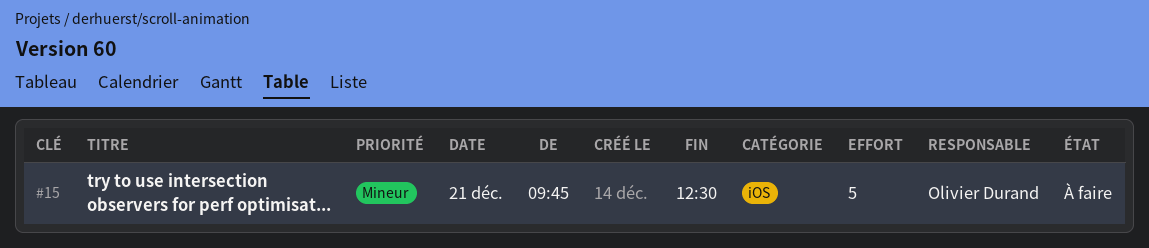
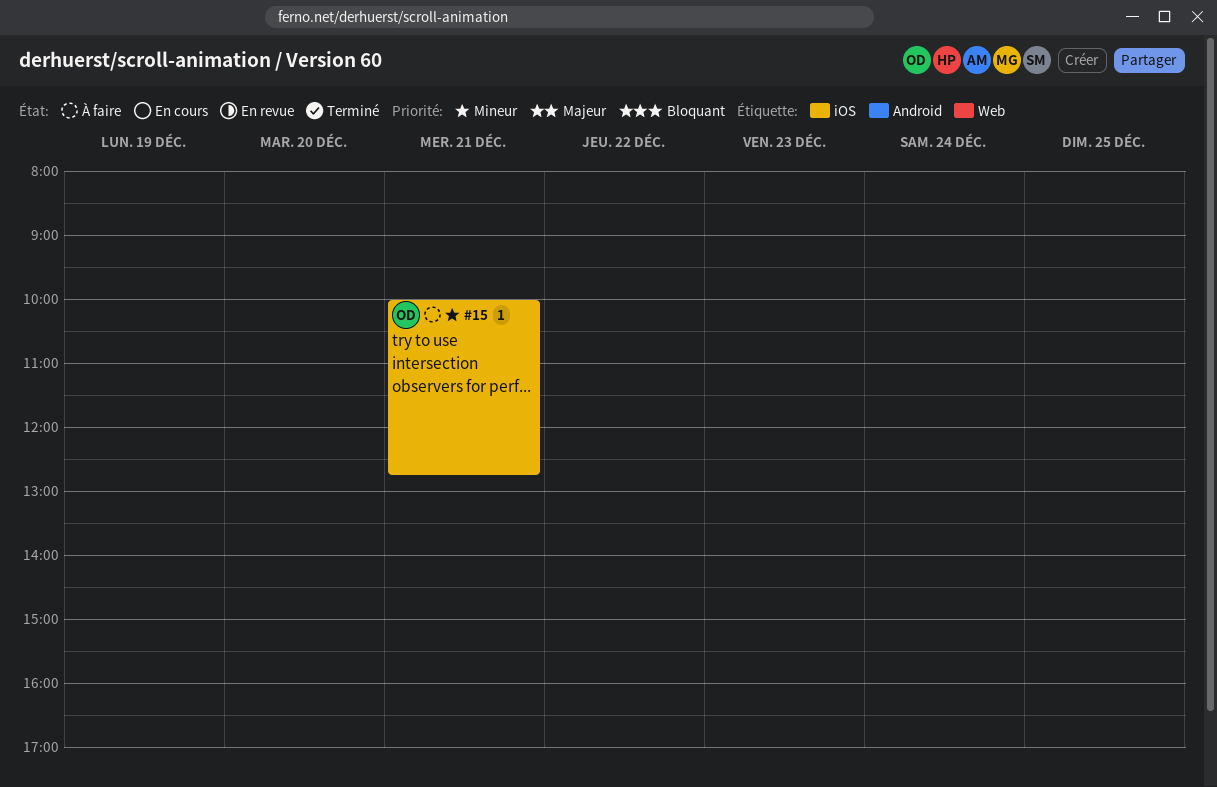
#15, estimate: 5 -> 1
#15, begins: 09:45 -> 10:00
#15, ends: 12:30 -> 12:45

